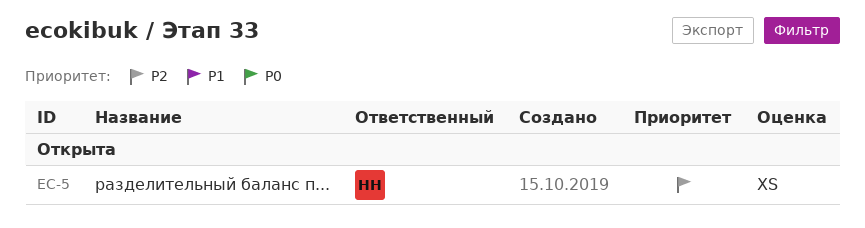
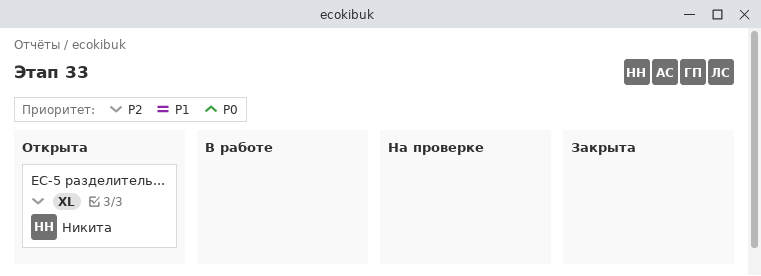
EC-5, estimate: XS -> XL

